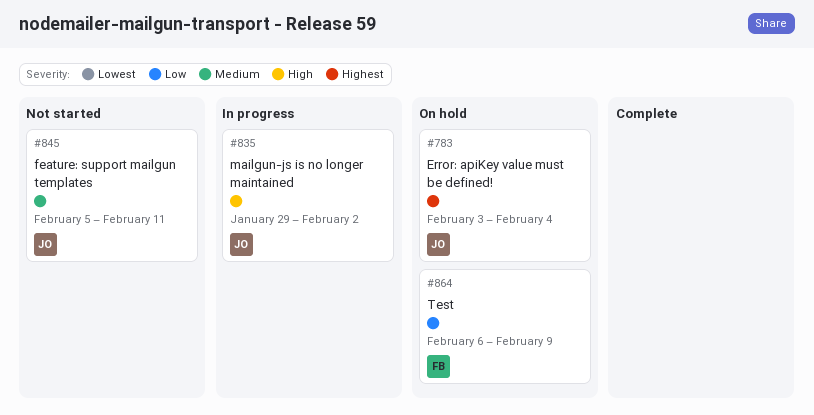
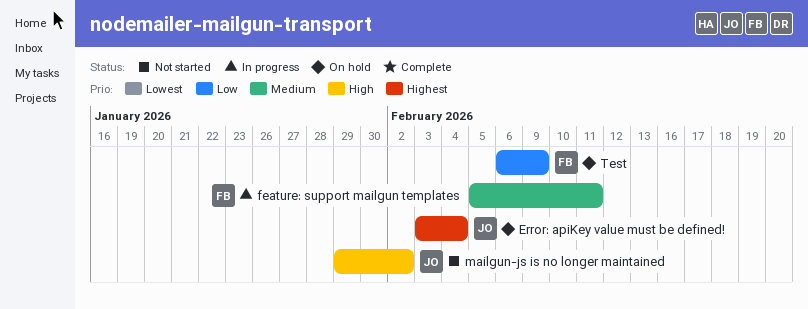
feature: support mailgun templates, status: Not started -> In progress
feature: support mailgun templates, owner: JO -> FB
mailgun-js is no longer maintained, status: In progress -> Not started

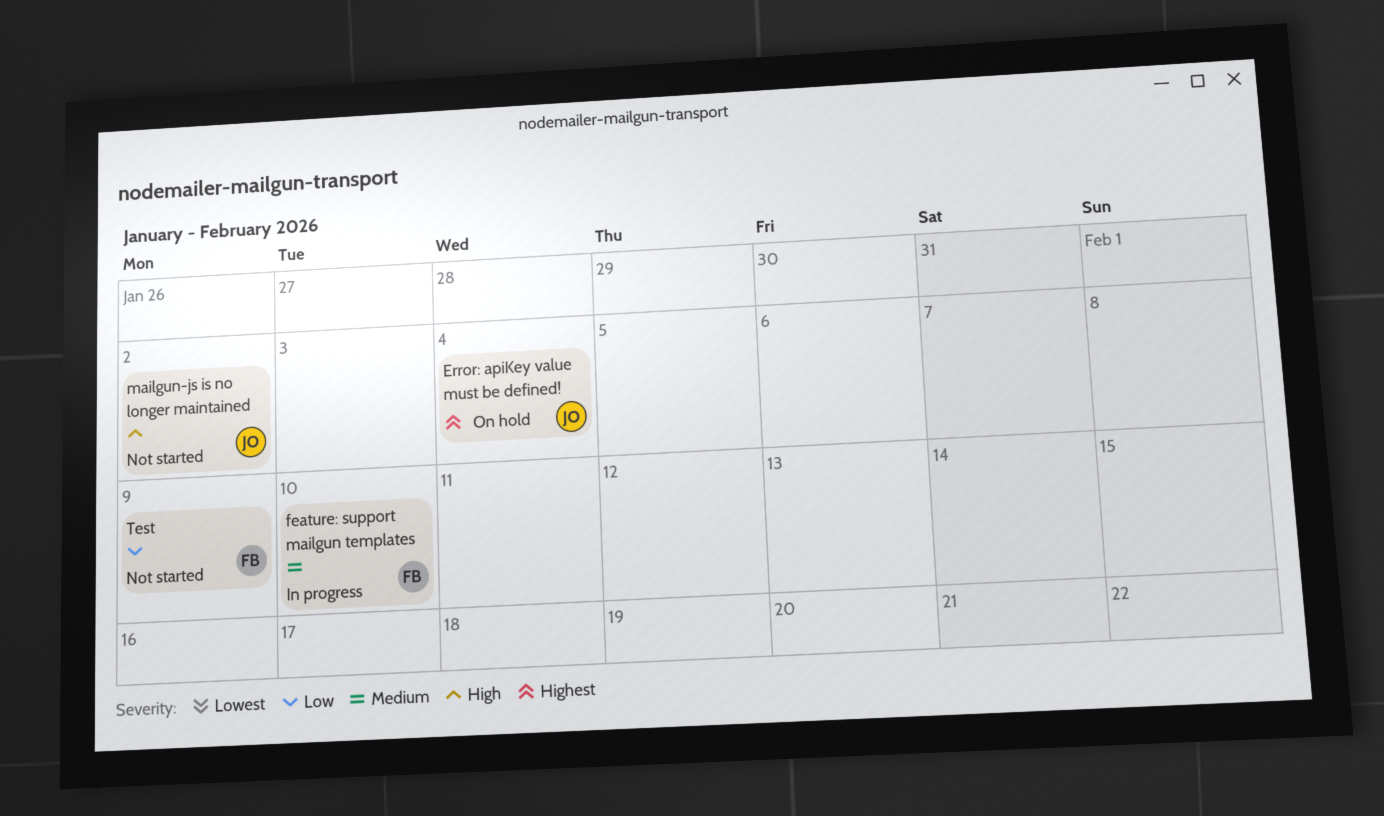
feature: support mailgun templates, due: Feb 11 -> Feb 10
Test, status: On hold -> Not started

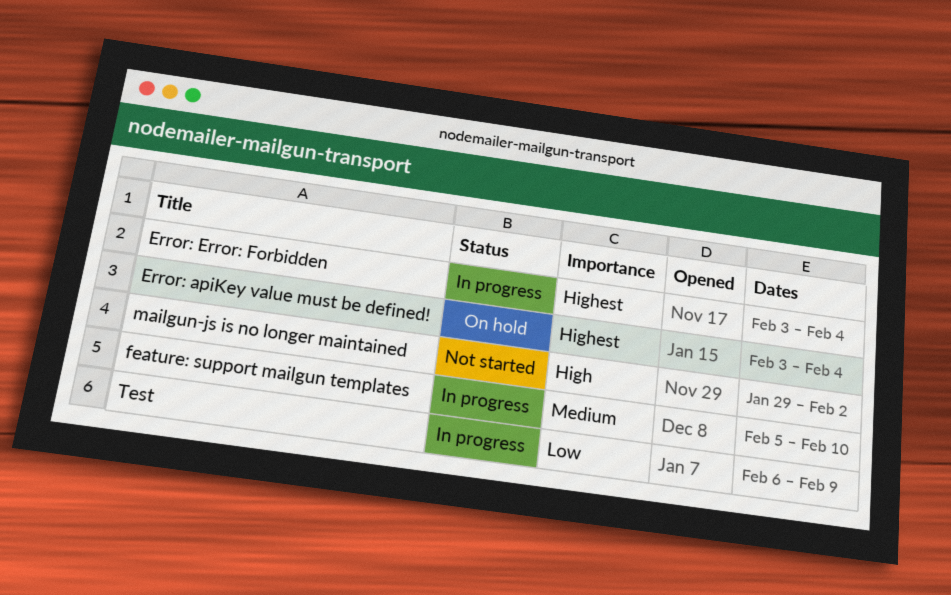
Error: Error: Forbidden: none -> present
Test, status: Not started -> In progress

